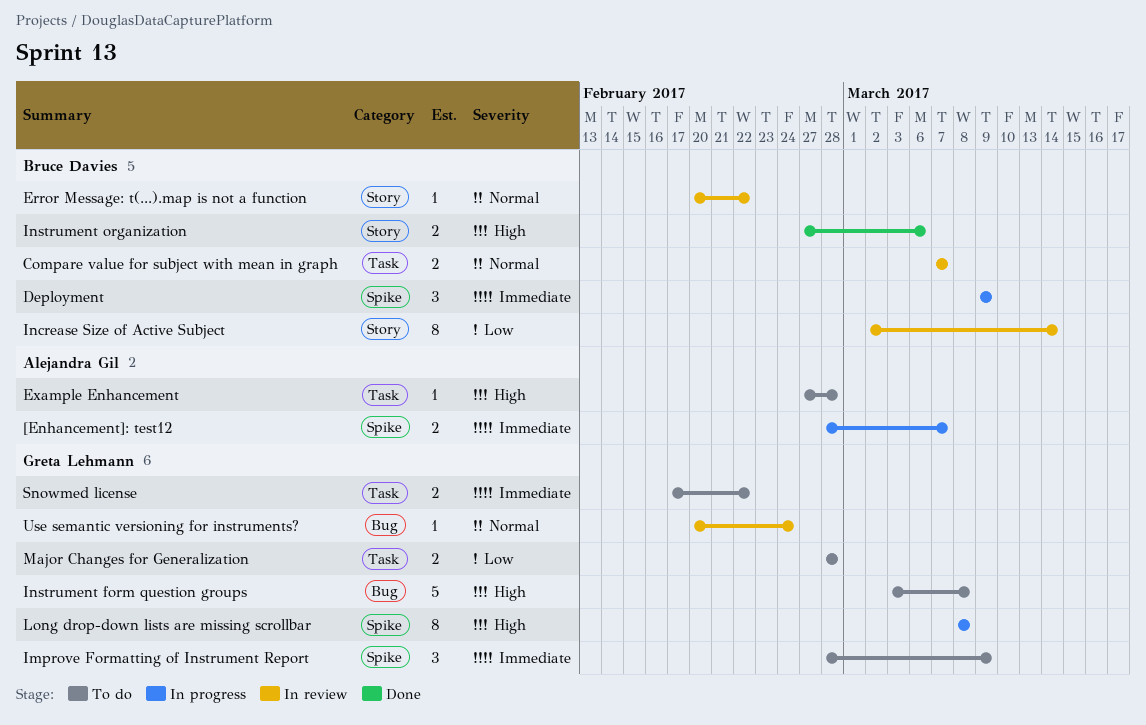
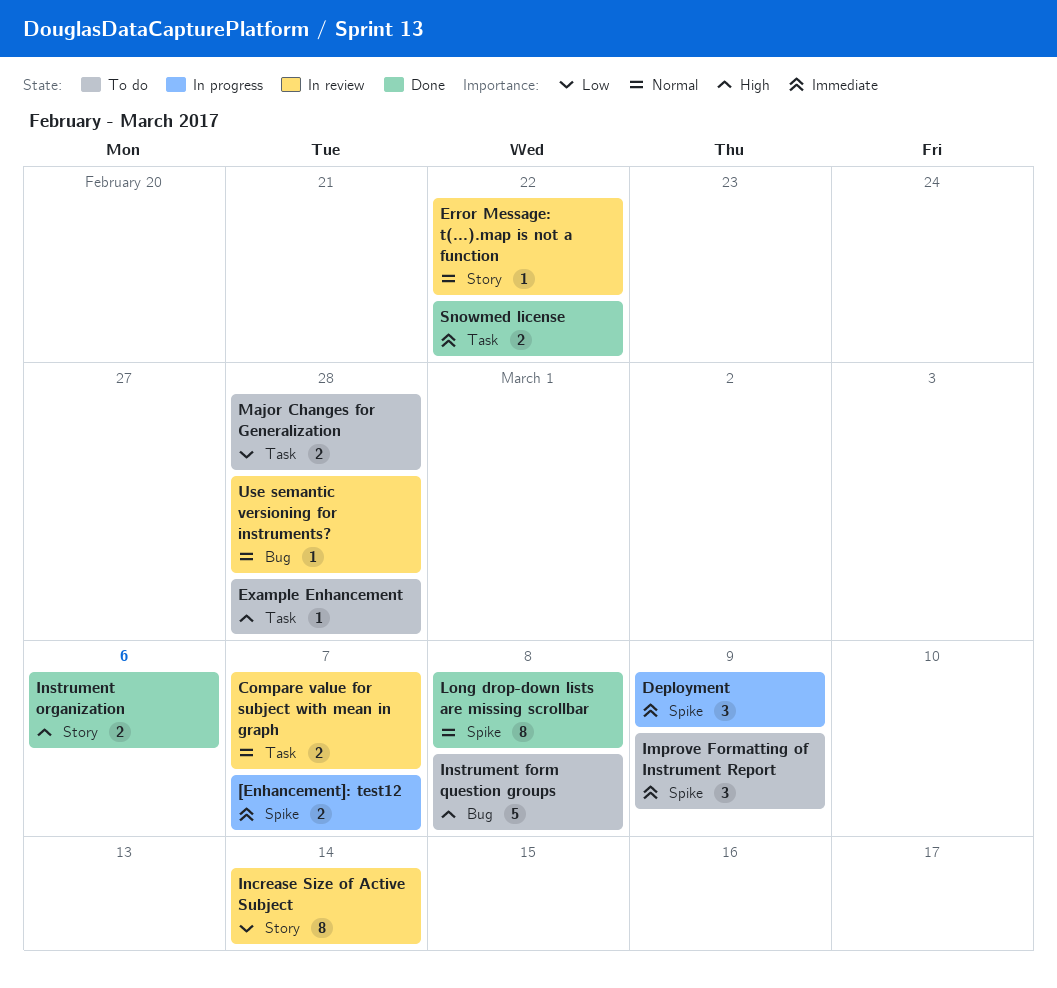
Long drop-down lists are missing scrollbar, status: In progress -> Done
Long drop-down lists are missing scrollbar, priority: High -> Normal
Snowmed license, status: To do -> Done
Use semantic versioning for instruments?, due: Feb 24 -> Feb 28

